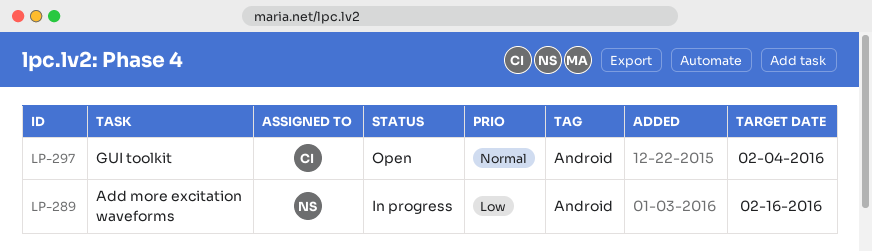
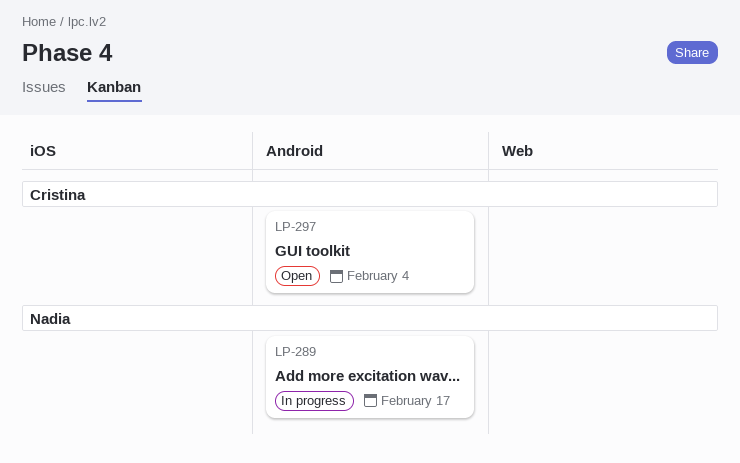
LP-289, due: Feb 16 -> Feb 17

